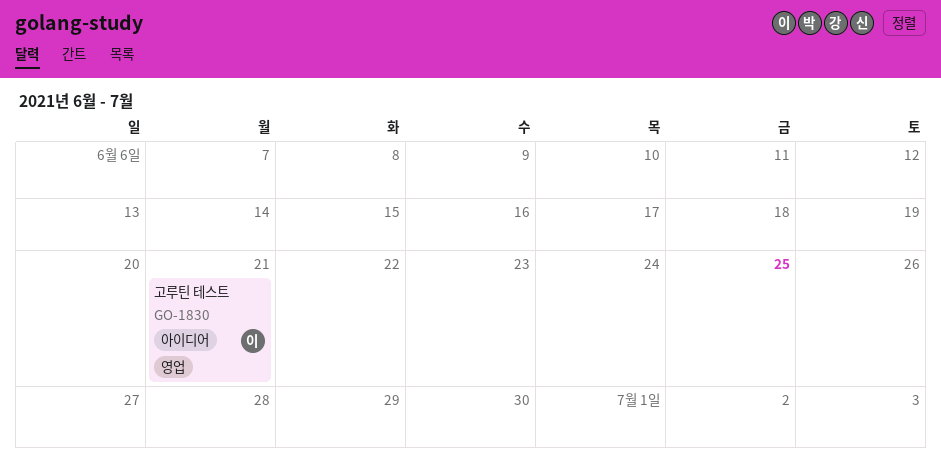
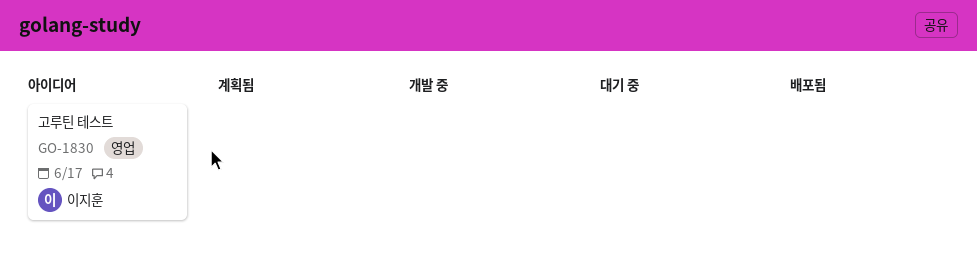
GO-1830, due: Jun 21 -> Jun 17

